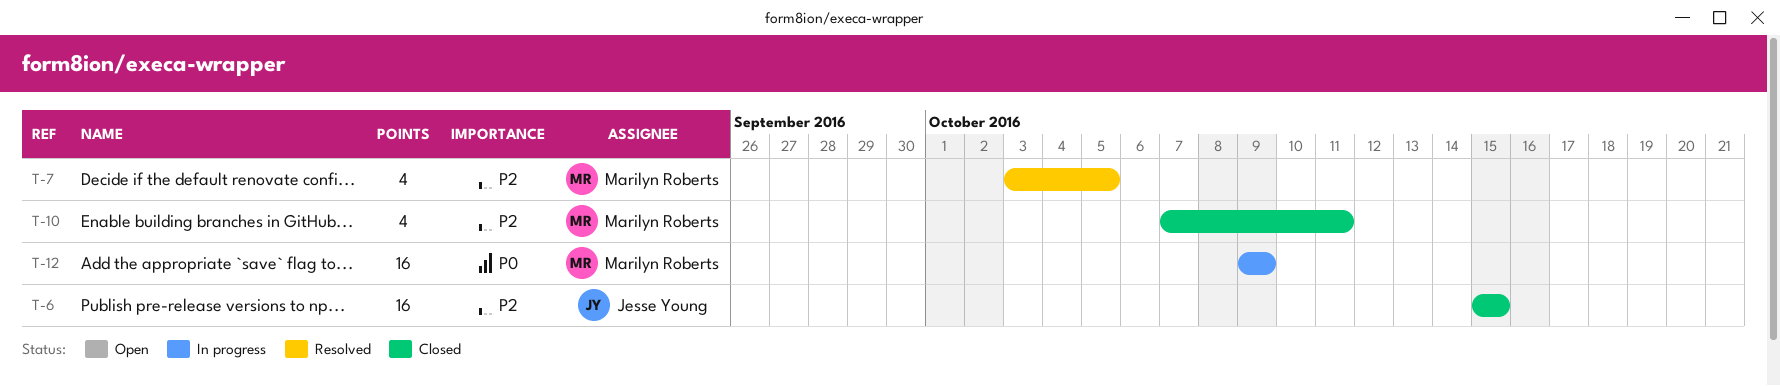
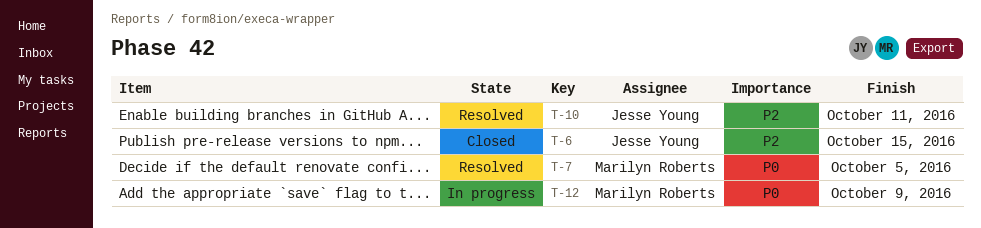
T-7, priority: P2 -> P0
T-10, status: Closed -> Resolved
T-10, owner: Marilyn Roberts -> Jesse Young

